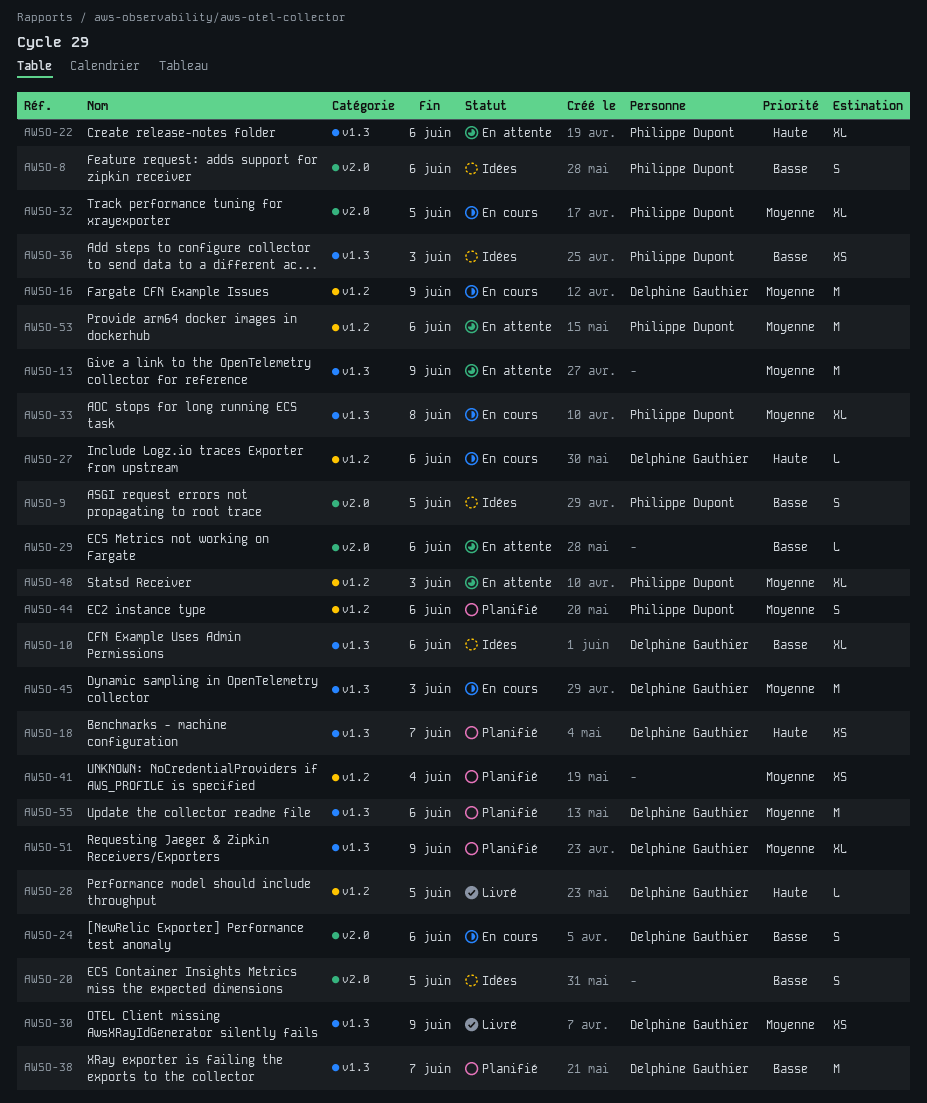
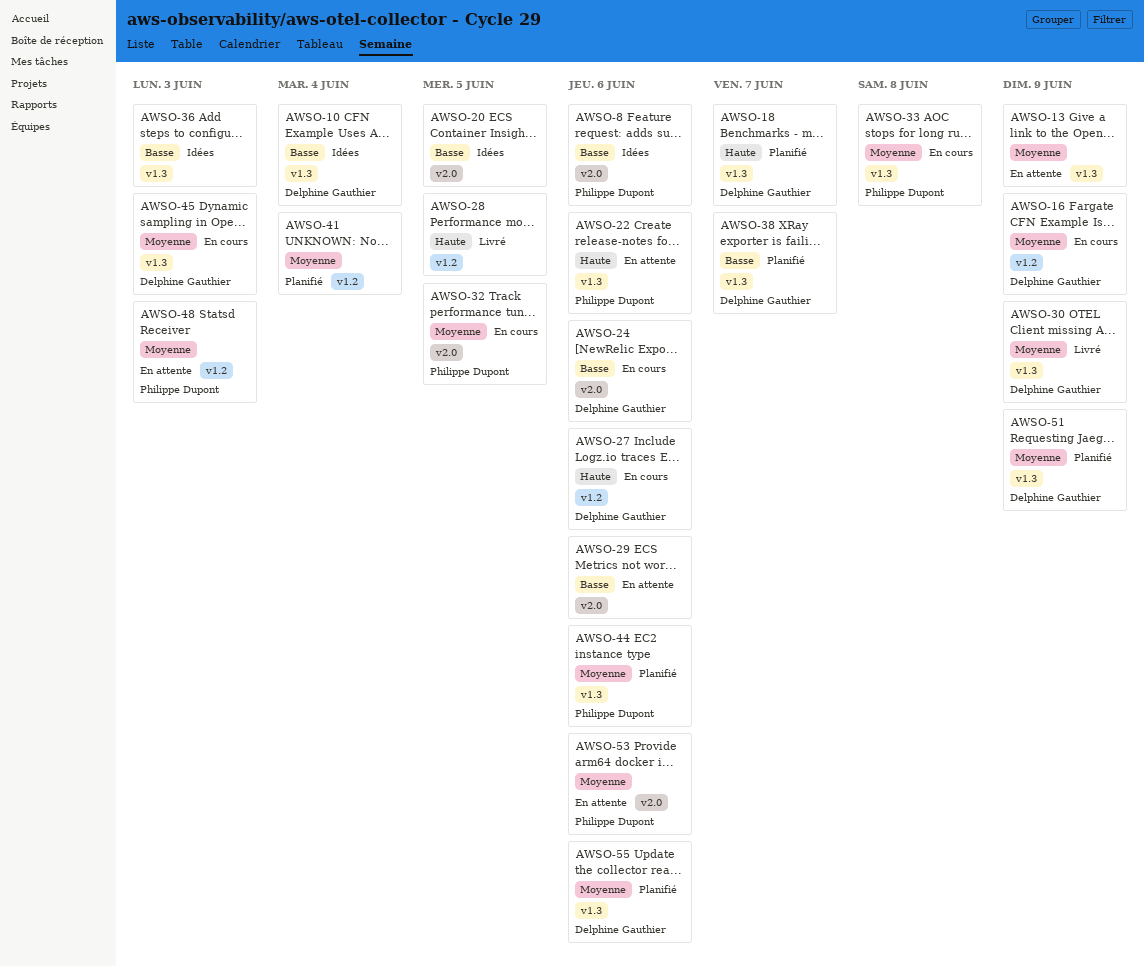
AWSO-9: present -> none
AWSO-10, due: Jun 6 -> Jun 4
AWSO-28, owner: Delphine Gauthier -> none
AWSO-36, owner: Philippe Dupont -> none
AWSO-44, label: v1.2 -> v1.3
AWSO-53, label: v1.2 -> v2.0

